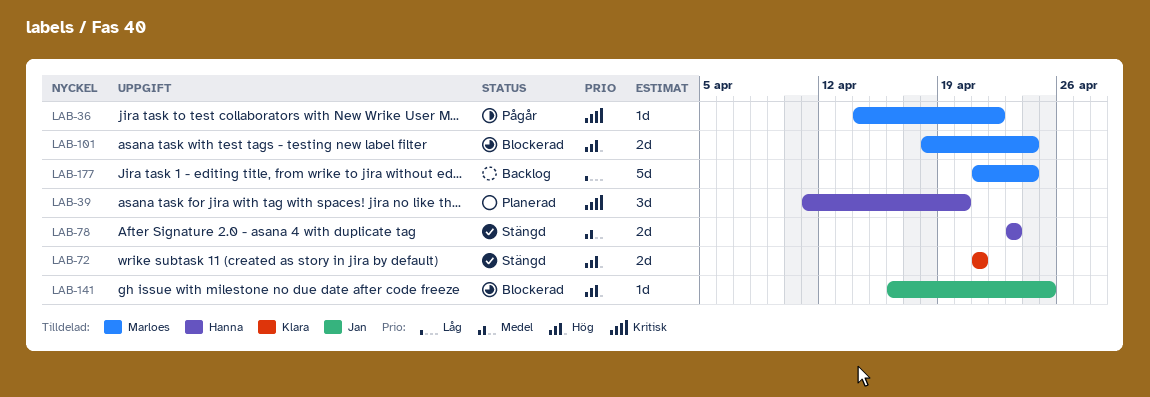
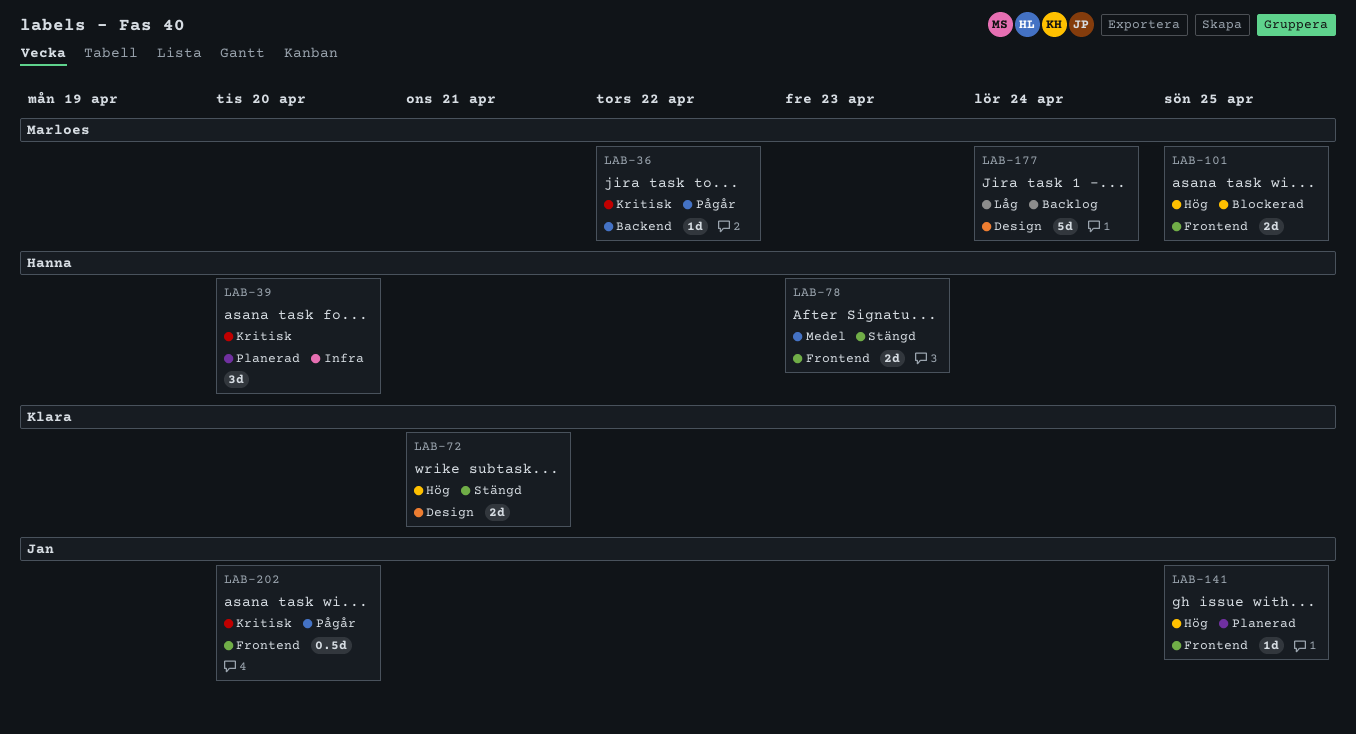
LAB-101, due: Apr 24 -> Apr 25
LAB-141, status: Blockerad -> Planerad
LAB-202: none -> present

